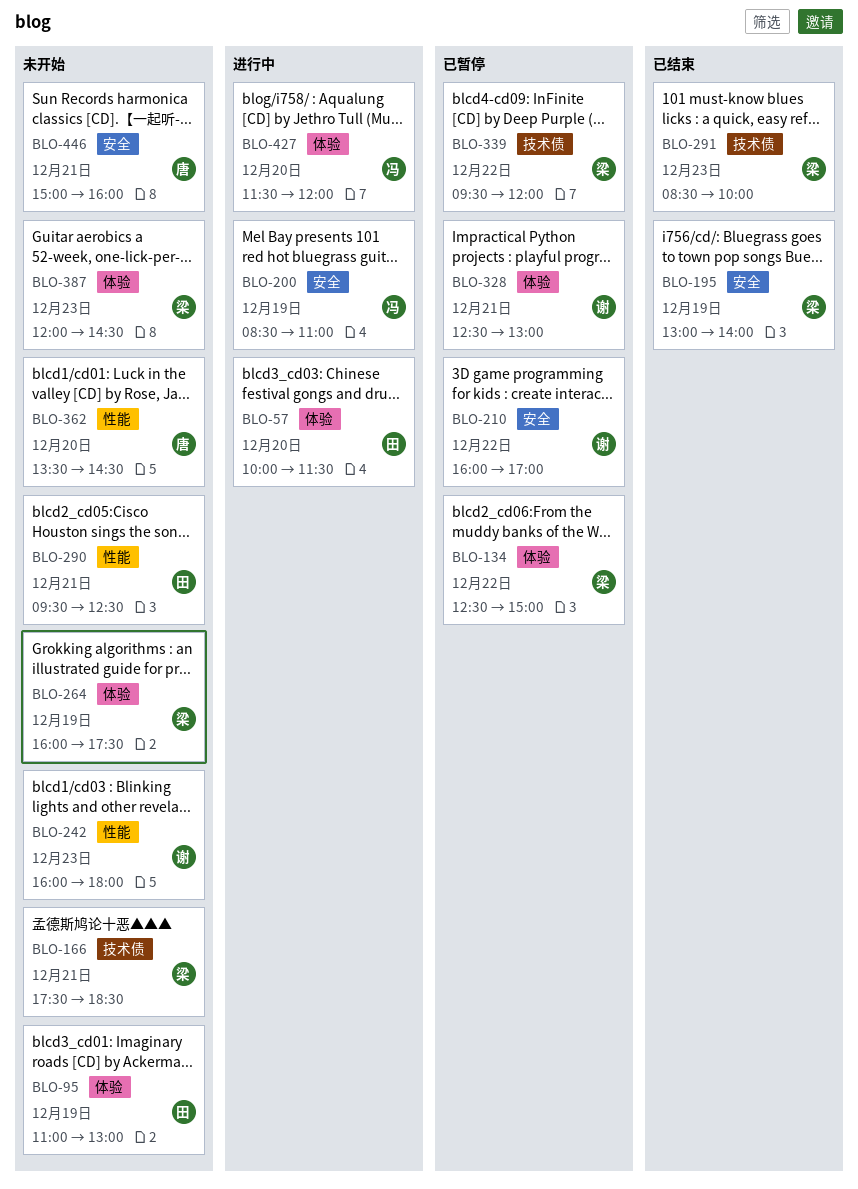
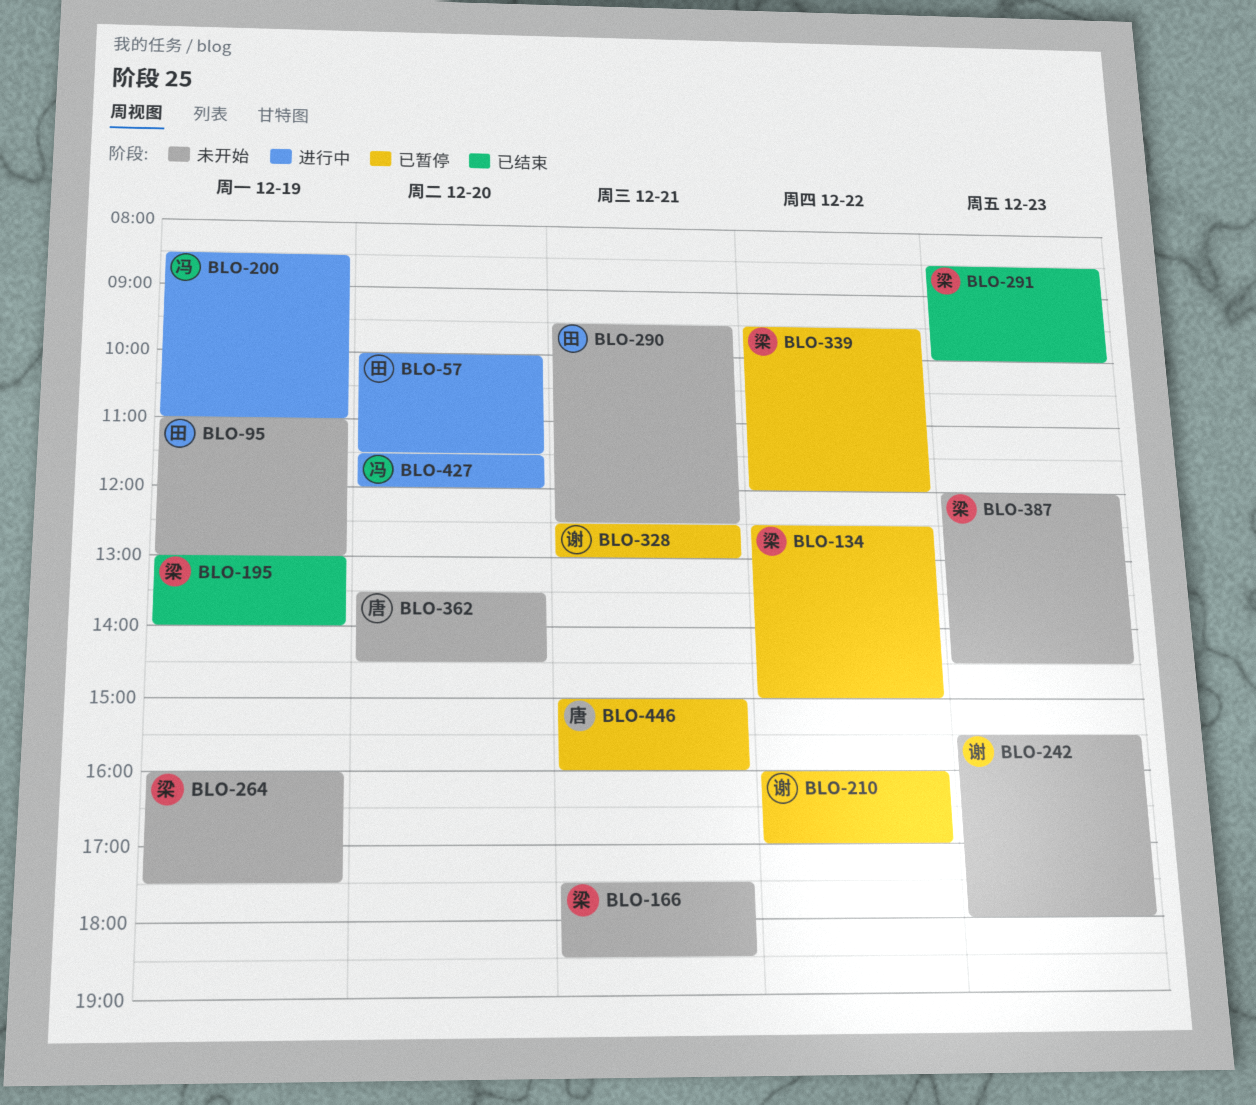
BLO-242, begins: 16:00 -> 15:30
BLO-446, status: 未开始 -> 已暂停

